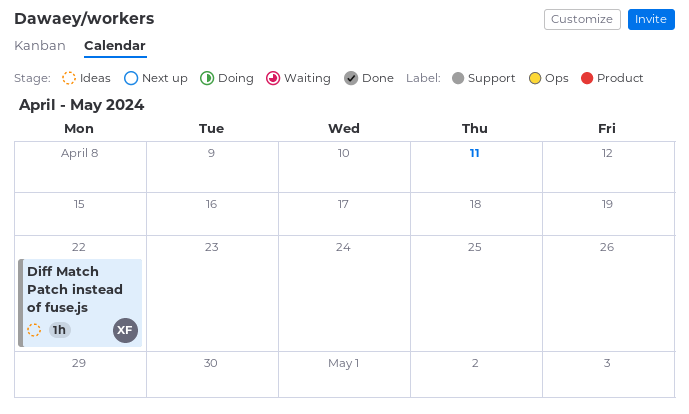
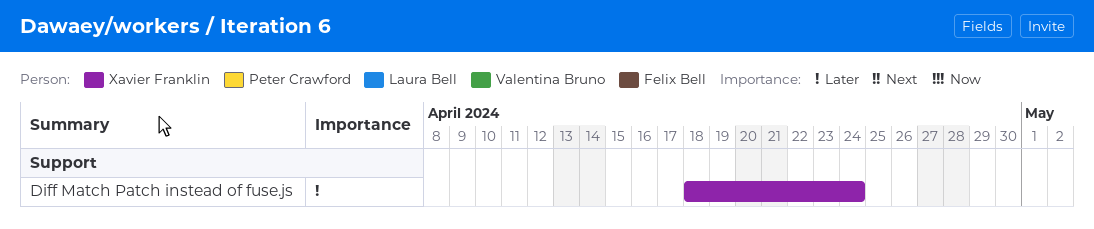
Diff Match Patch instead of fuse.js, due: Apr 22 -> Apr 24

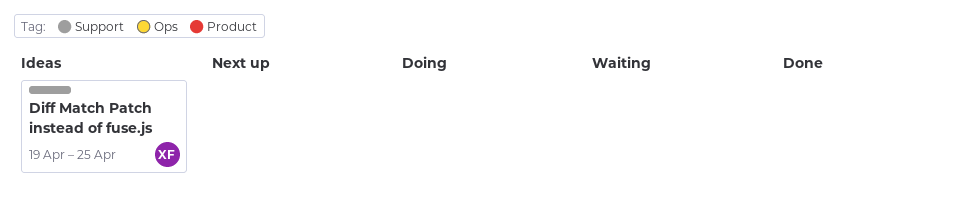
Diff Match Patch instead of fuse.js, start: Apr 18 -> Apr 19
Diff Match Patch instead of fuse.js, due: Apr 24 -> Apr 25

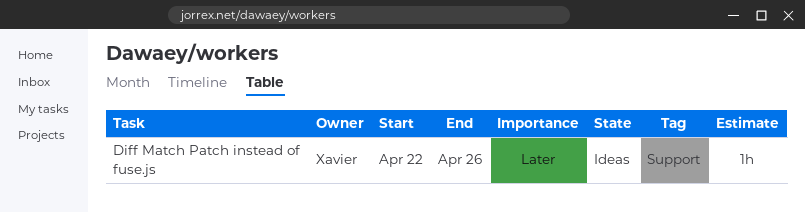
Diff Match Patch instead of fuse.js, start: Apr 19 -> Apr 22
Diff Match Patch instead of fuse.js, due: Apr 25 -> Apr 26

